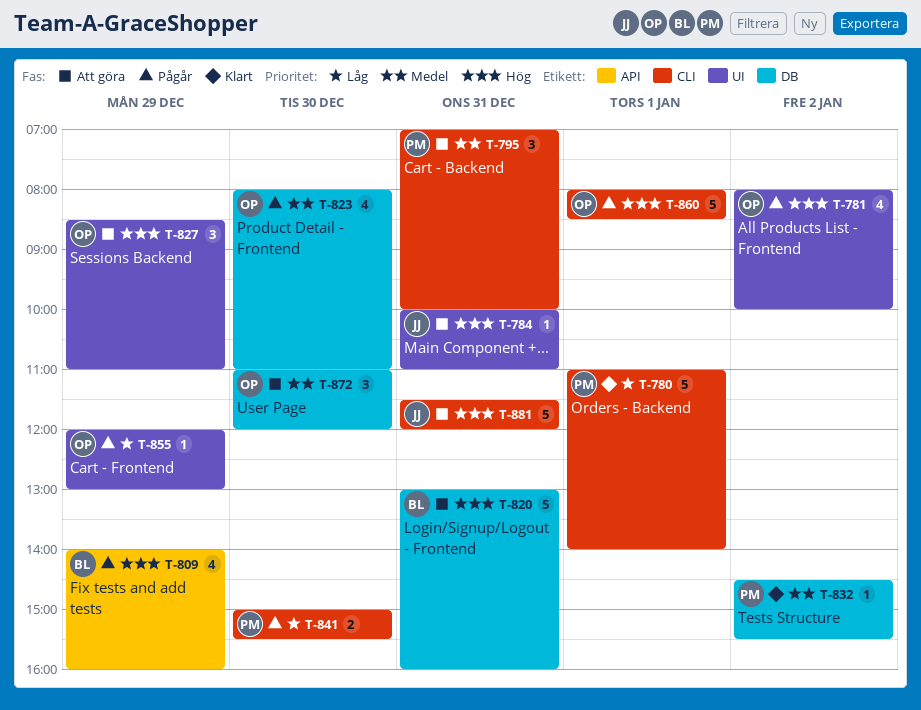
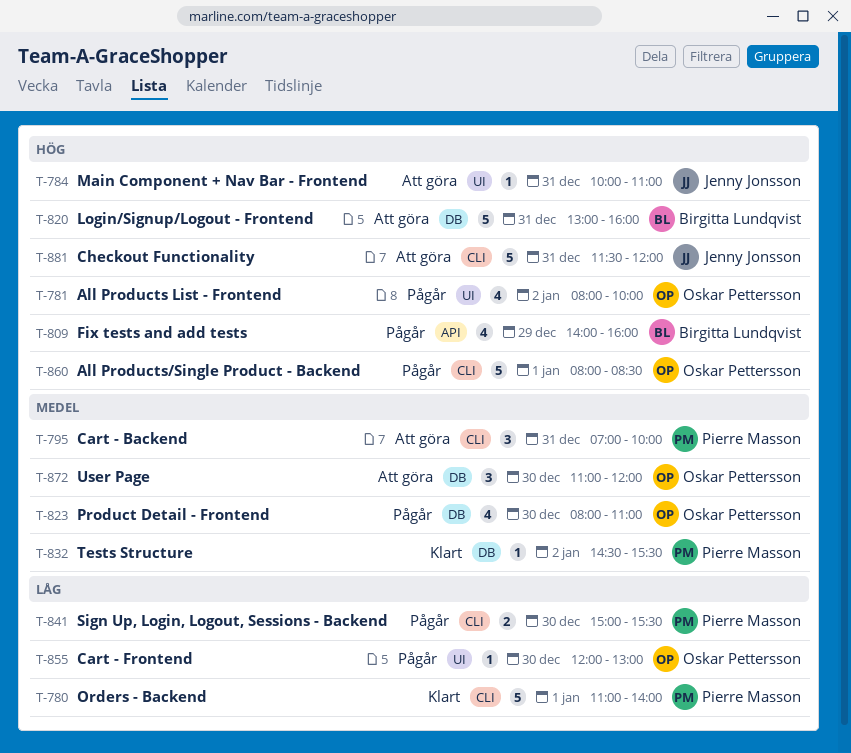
T-827: present -> none
T-855, day: Dec 29 -> Dec 30

